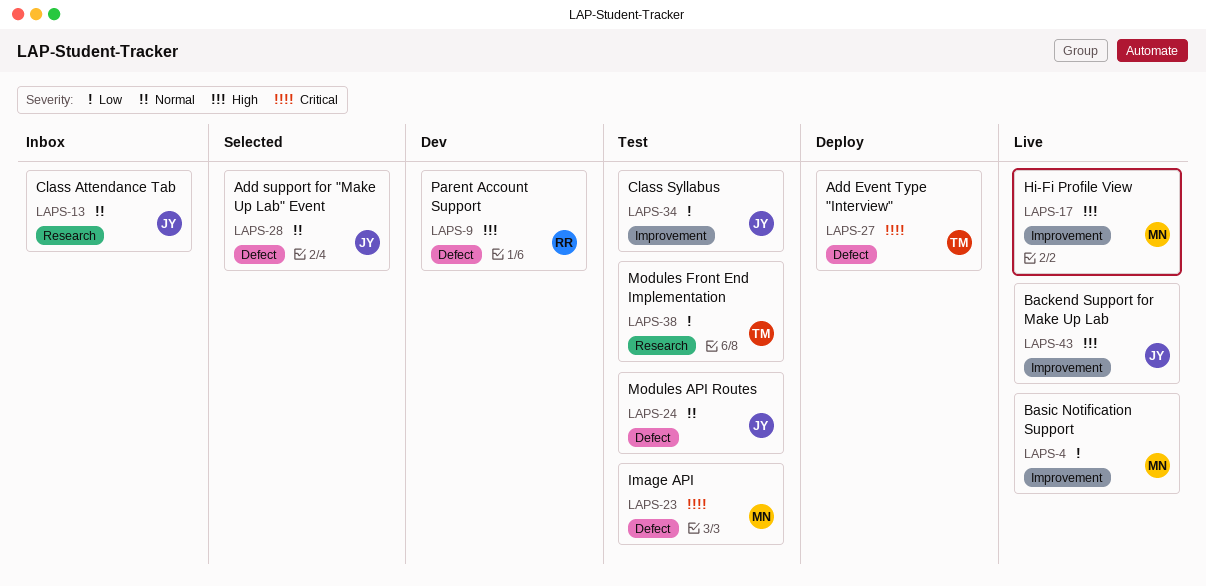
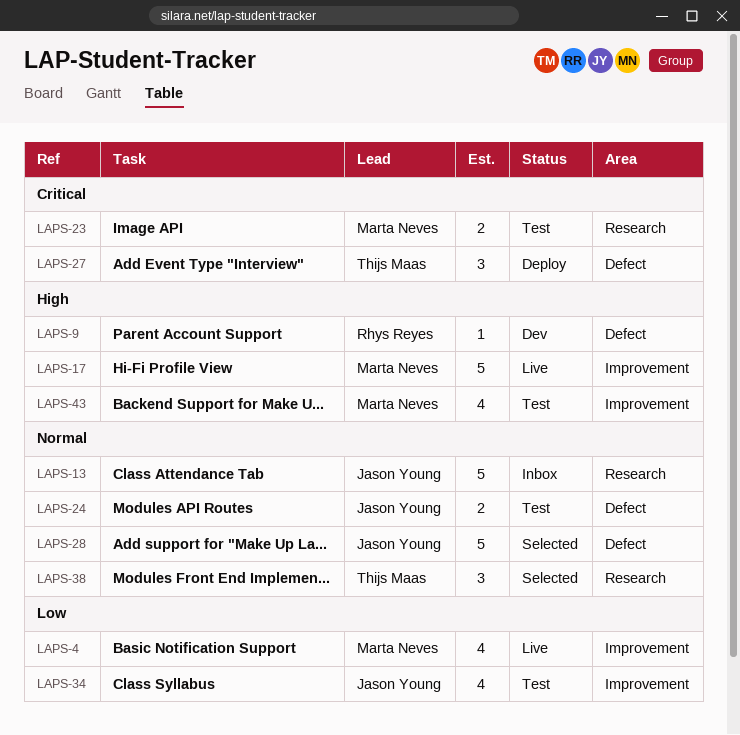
LAPS-23, label: Defect -> Research
LAPS-38, status: Test -> Selected
LAPS-38, priority: Low -> Normal
LAPS-43, status: Live -> Test
LAPS-43, owner: Jason Young -> Marta Neves

